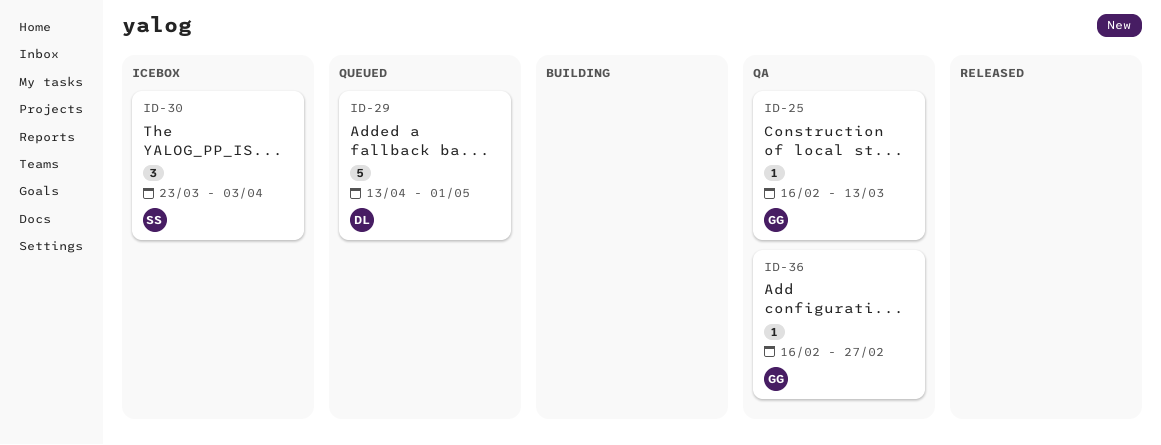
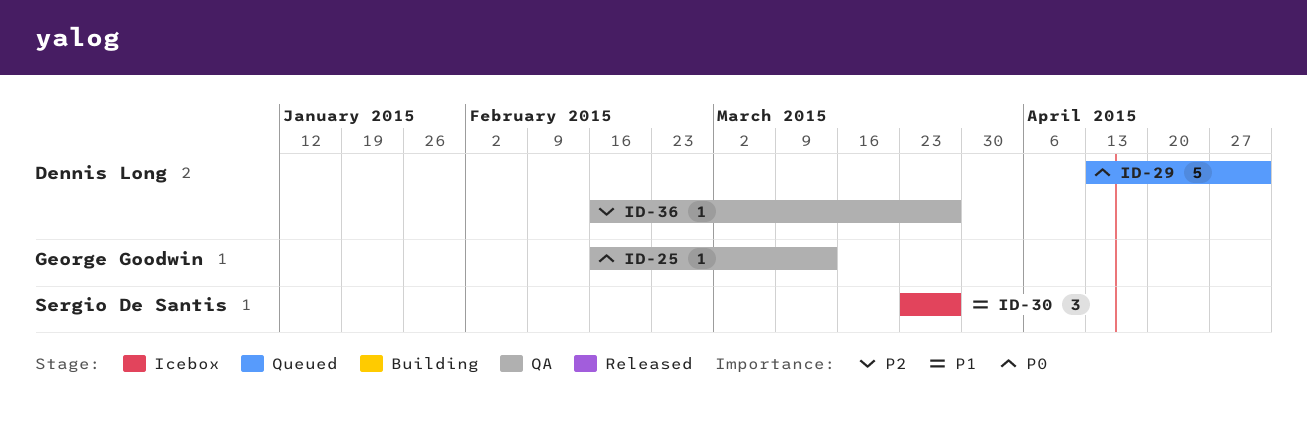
ID-30, due: Apr 3 -> Mar 27
ID-36, owner: George Goodwin -> Dennis Long
ID-36, due: Feb 27 -> Mar 27

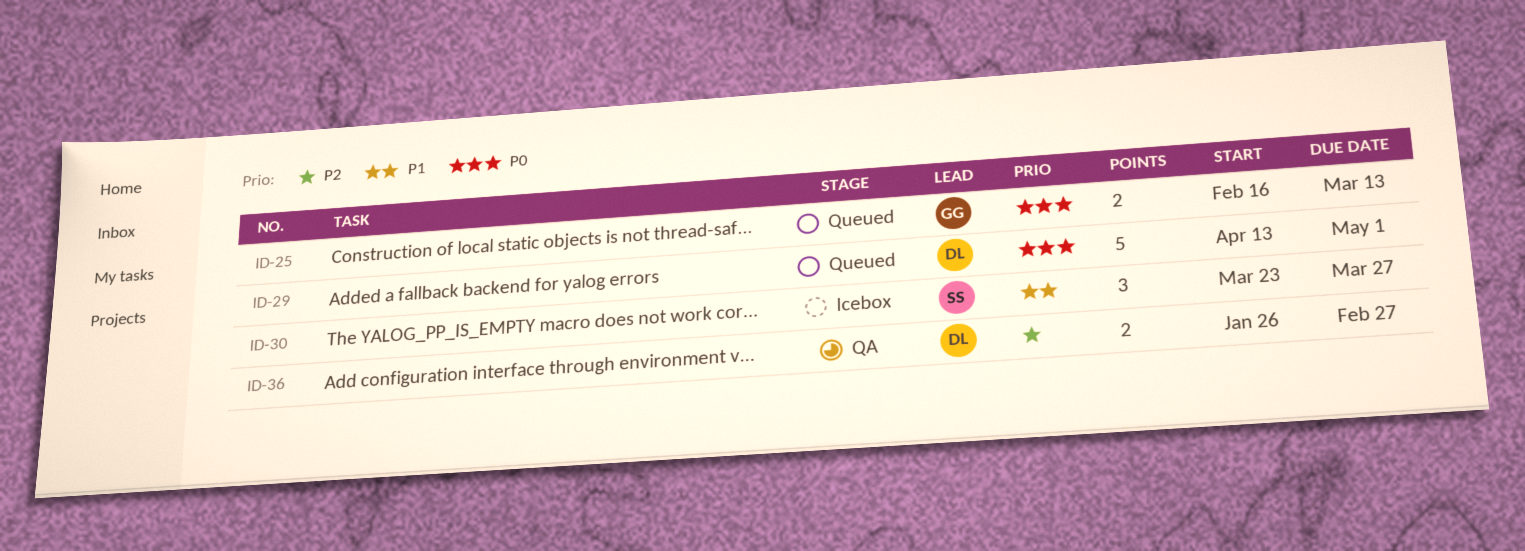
ID-25, status: QA -> Queued
ID-25, estimate: 1 -> 2
ID-36, estimate: 1 -> 2
ID-36, start: Feb 16 -> Jan 26
ID-36, due: Mar 27 -> Feb 27

